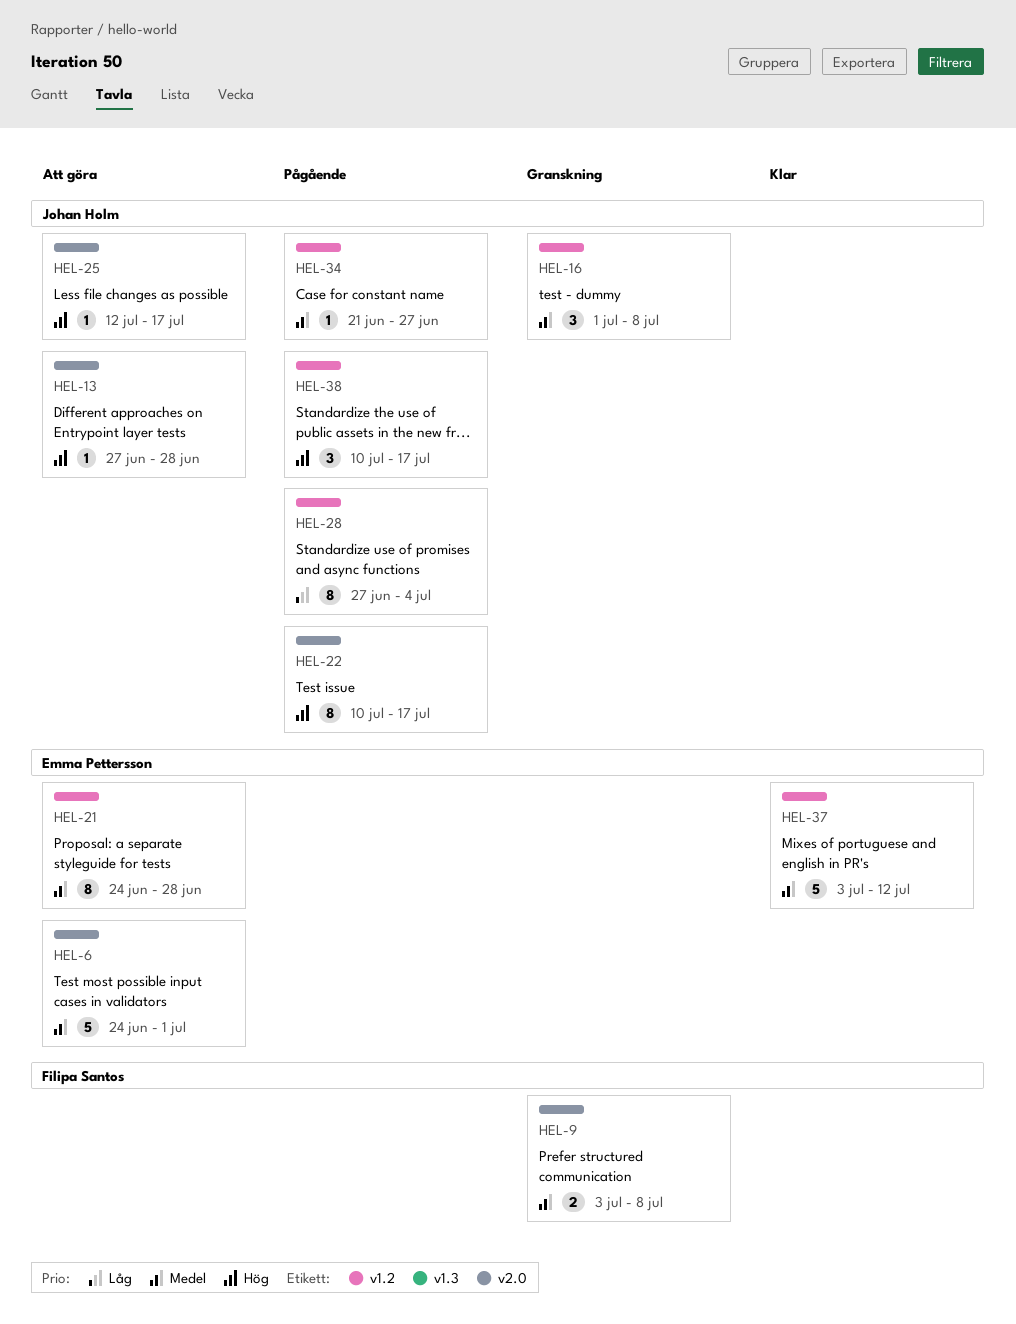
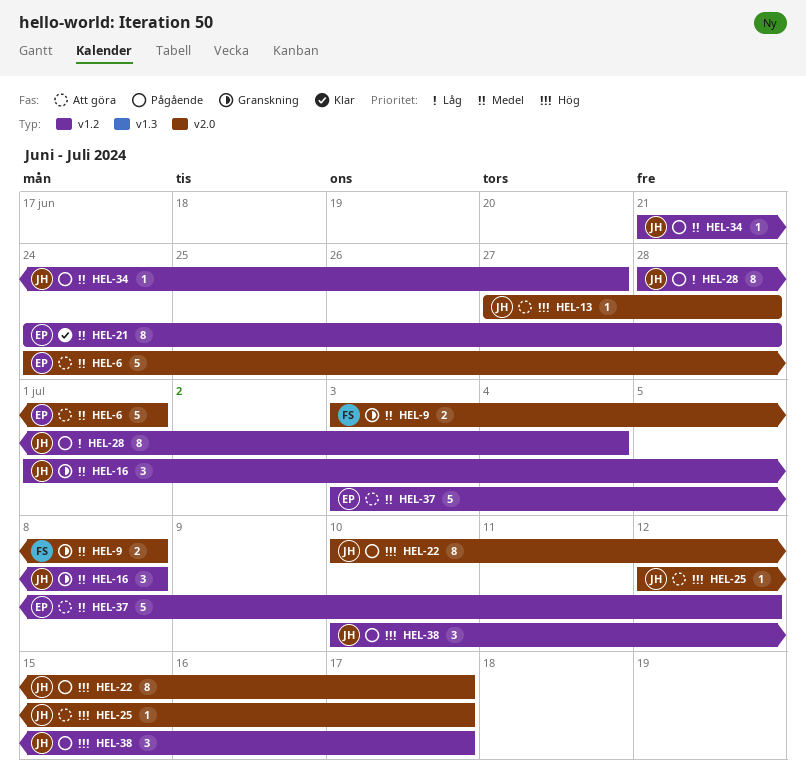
HEL-21, status: Att göra -> Klar
HEL-28, start: Jun 27 -> Jun 28
HEL-37, status: Klar -> Att göra

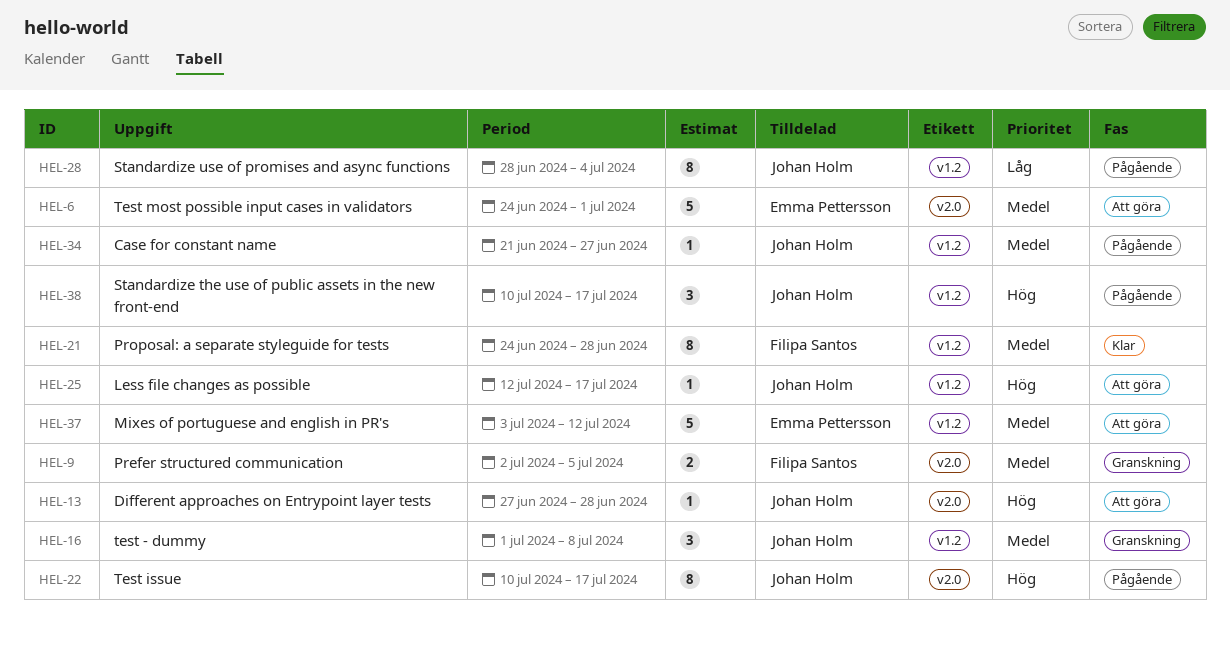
HEL-9, start: Jul 3 -> Jul 2
HEL-9, due: Jul 8 -> Jul 5
HEL-21, owner: Emma Pettersson -> Filipa Santos
HEL-25, label: v2.0 -> v1.2

